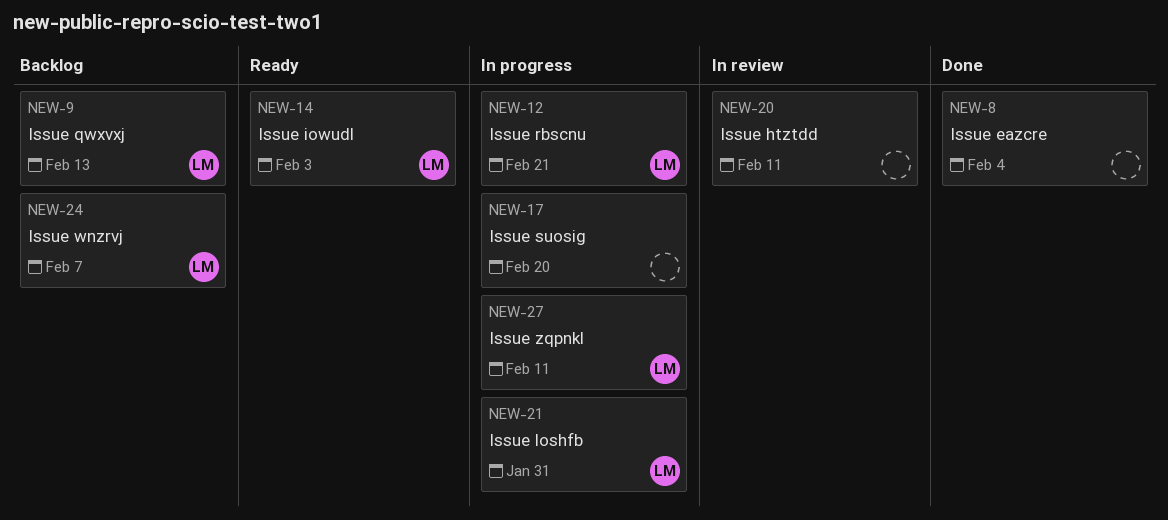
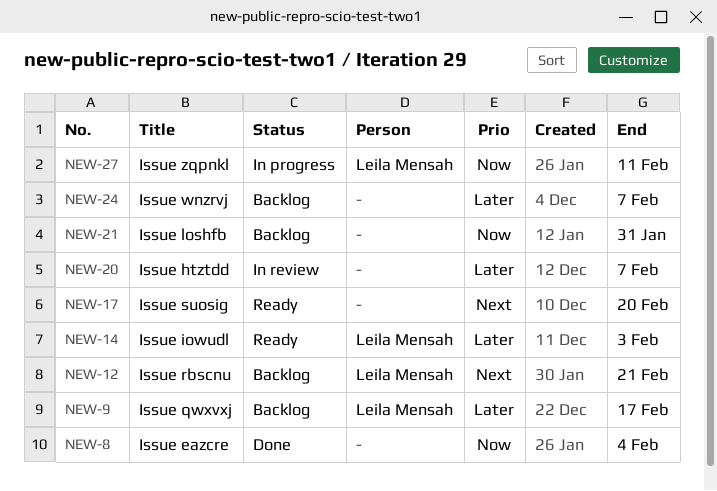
NEW-9, due: Feb 13 -> Feb 17
NEW-12, status: In progress -> Backlog
NEW-17, status: In progress -> Ready
NEW-20, due: Feb 11 -> Feb 7
NEW-21, status: In progress -> Backlog
NEW-21, owner: Leila Mensah -> none
NEW-24, owner: Leila Mensah -> none

